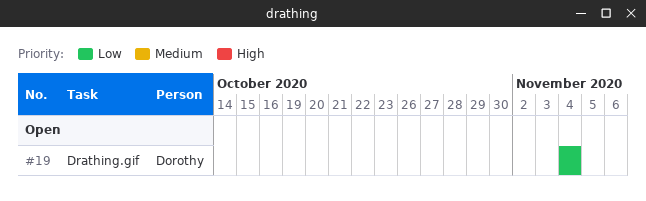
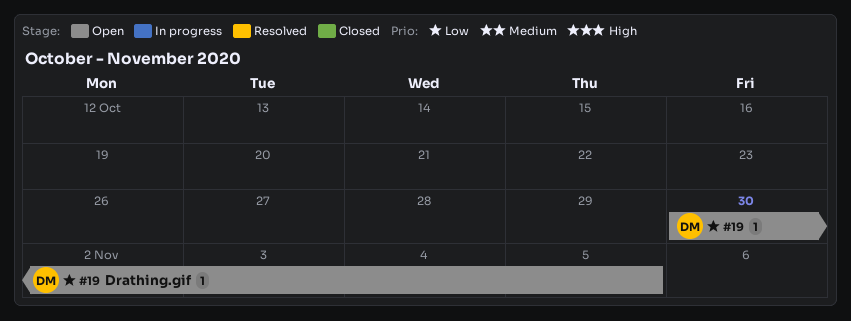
#19, start: Nov 4 -> Oct 30
#19, due: Nov 4 -> Nov 5

